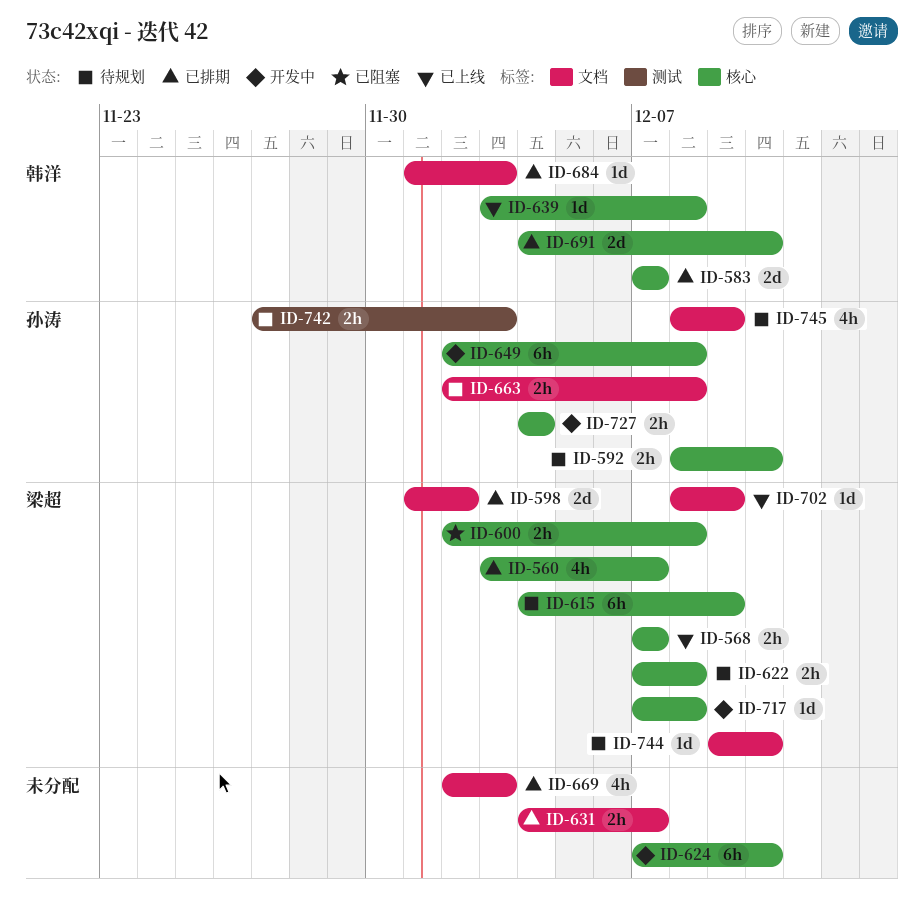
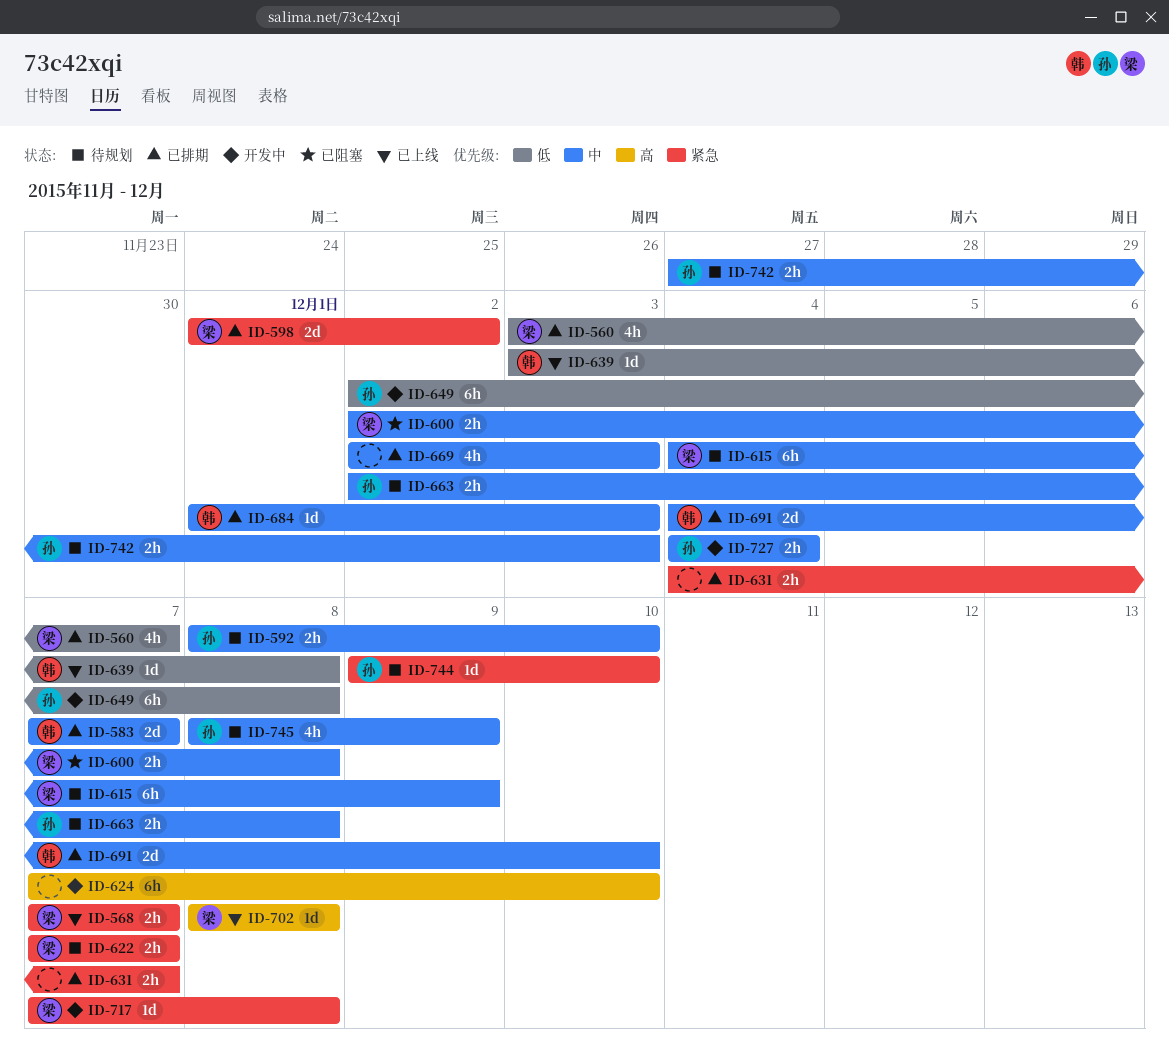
ID-622, due: Dec 8 -> Dec 7
ID-702, due: Dec 9 -> Dec 8
ID-744, owner: 梁超 -> 孙涛

